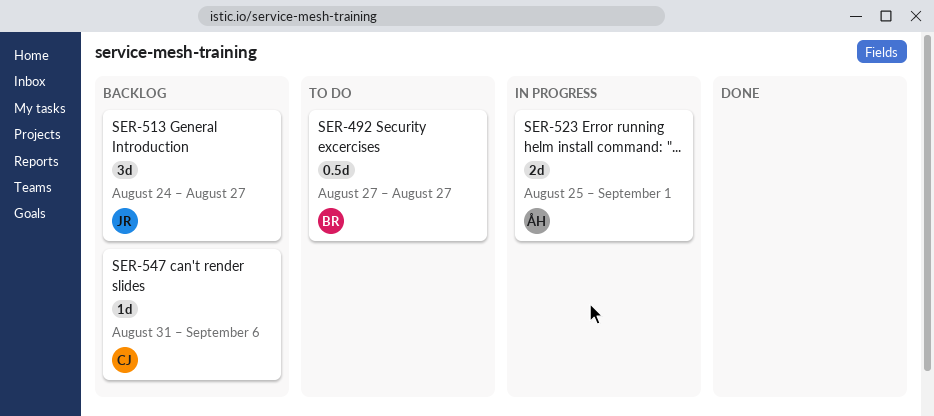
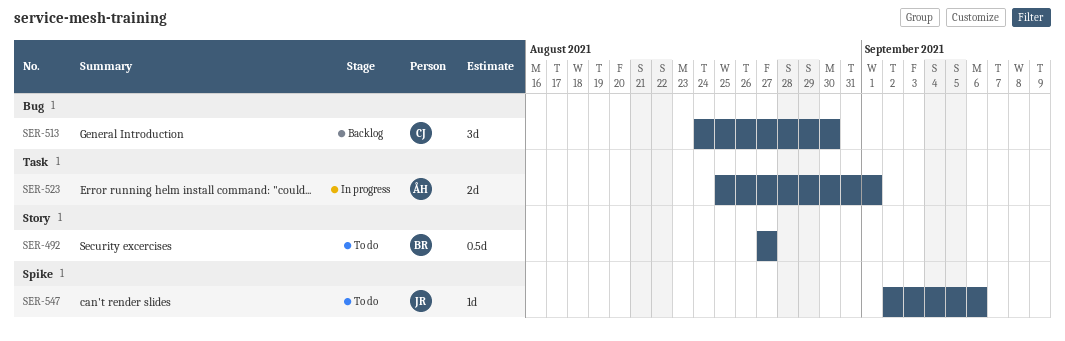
SER-513, owner: JR -> CJ
SER-513, due: Aug 27 -> Aug 30
SER-547, status: Backlog -> To do
SER-547, owner: CJ -> JR
SER-547, start: Aug 31 -> Sep 2

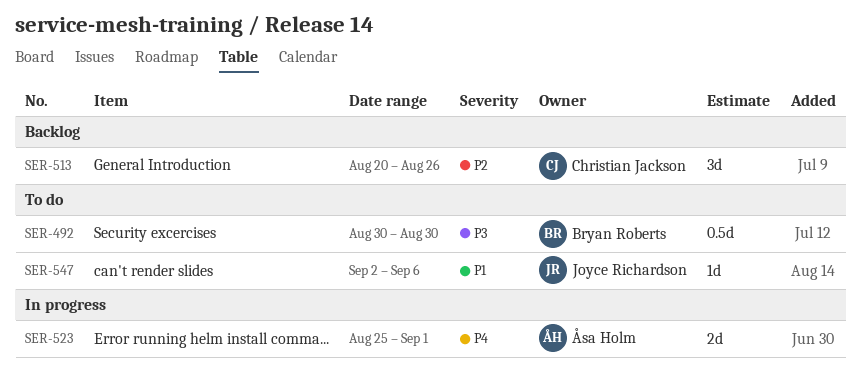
SER-492, start: Aug 27 -> Aug 30
SER-492, due: Aug 27 -> Aug 30
SER-513, start: Aug 24 -> Aug 20
SER-513, due: Aug 30 -> Aug 26

